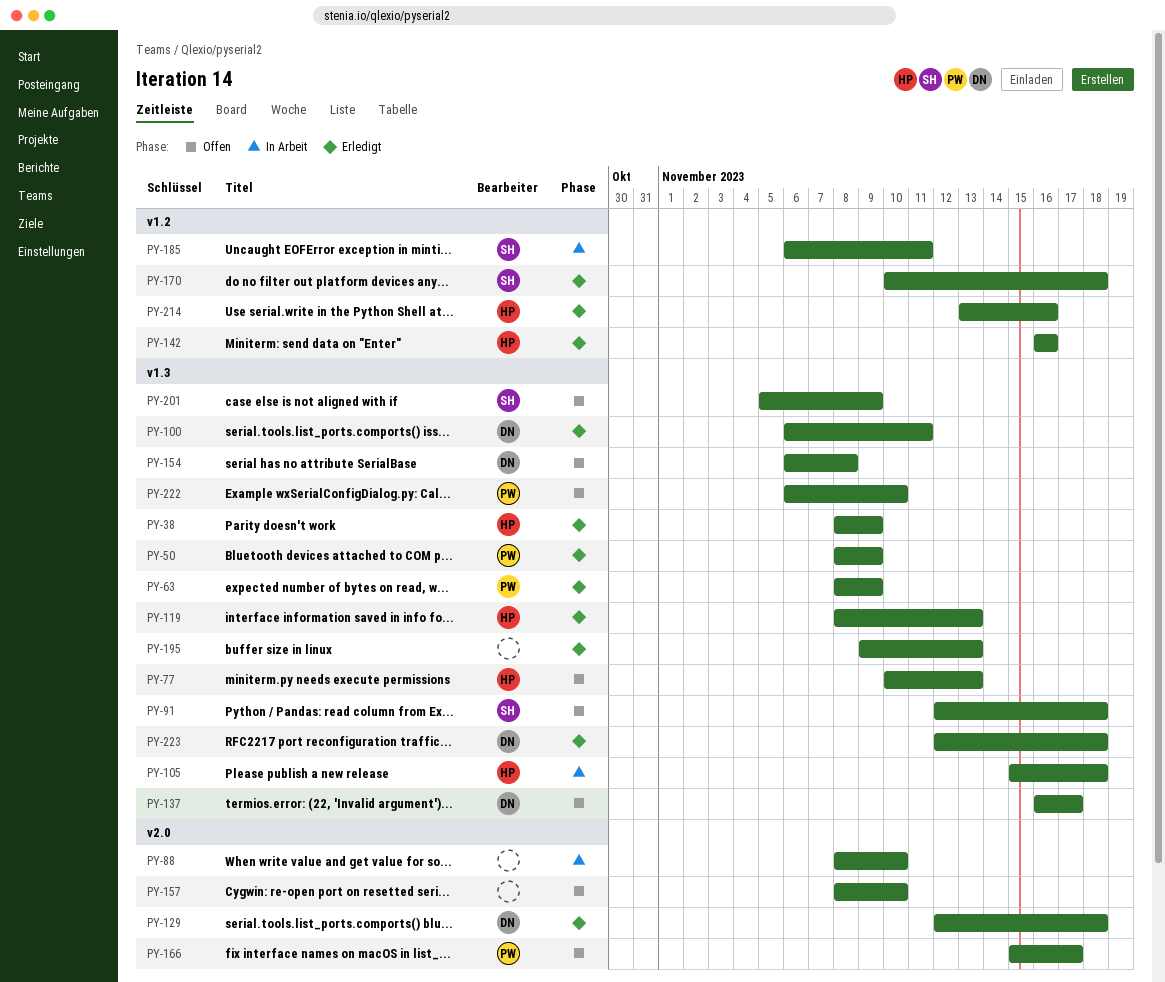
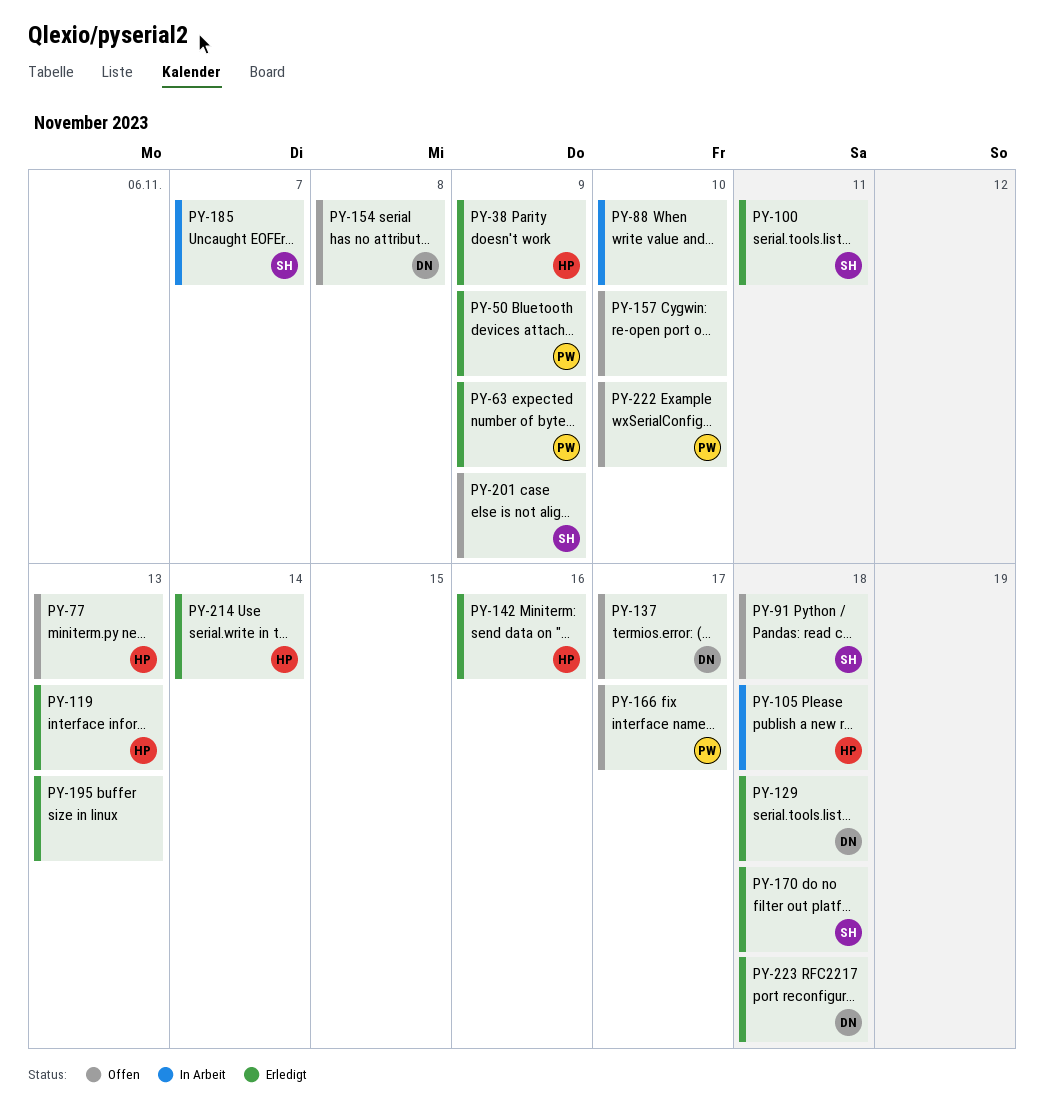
PY-100, owner: DN -> SH
PY-185, due: Nov 11 -> Nov 7
PY-214, due: Nov 16 -> Nov 14

